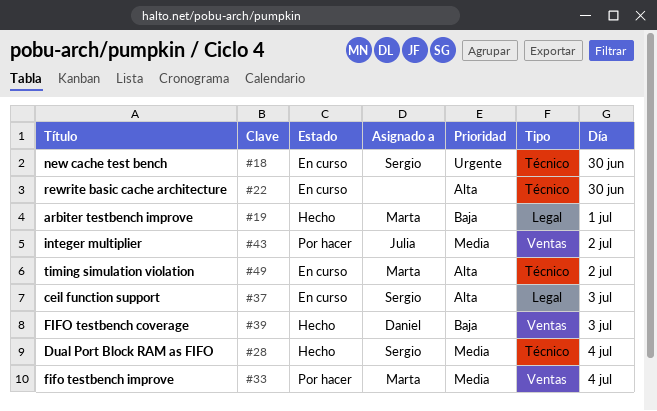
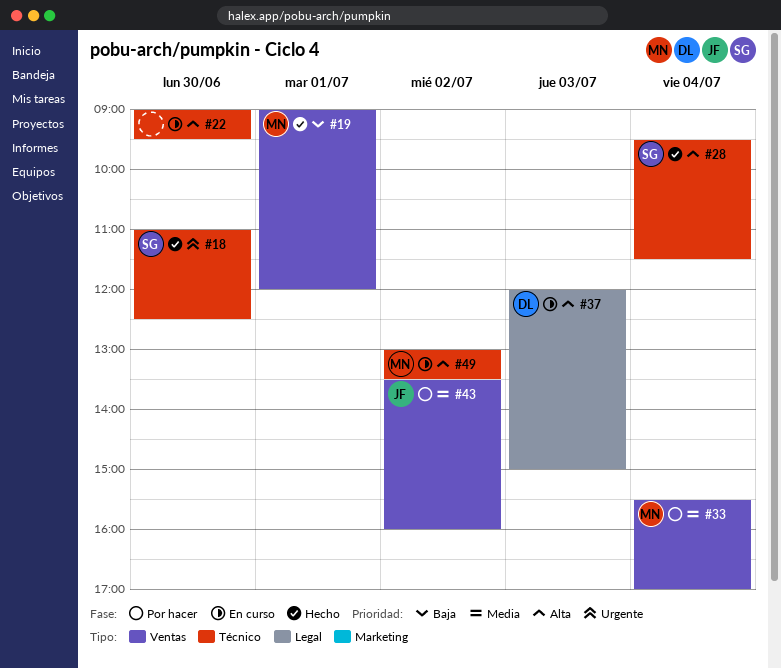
#18, status: En curso -> Hecho
#19, label: Legal -> Ventas
#28, priority: Media -> Alta
#37, owner: Sergio -> Daniel
#39: present -> none

